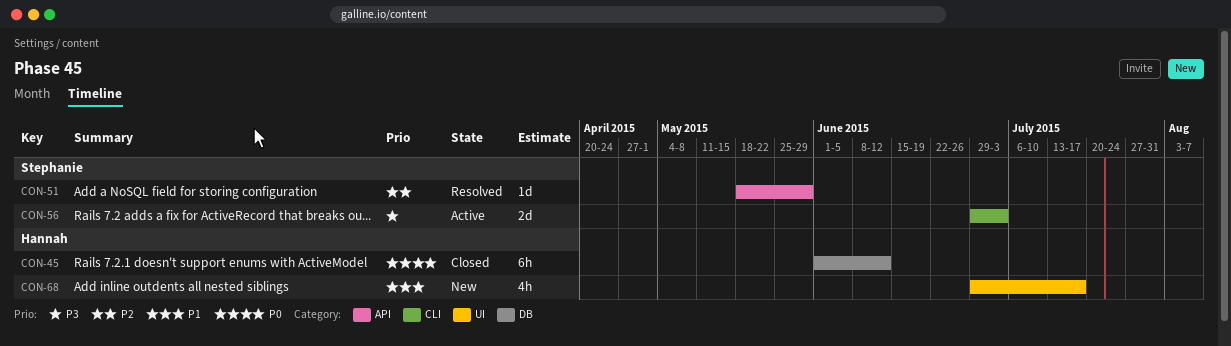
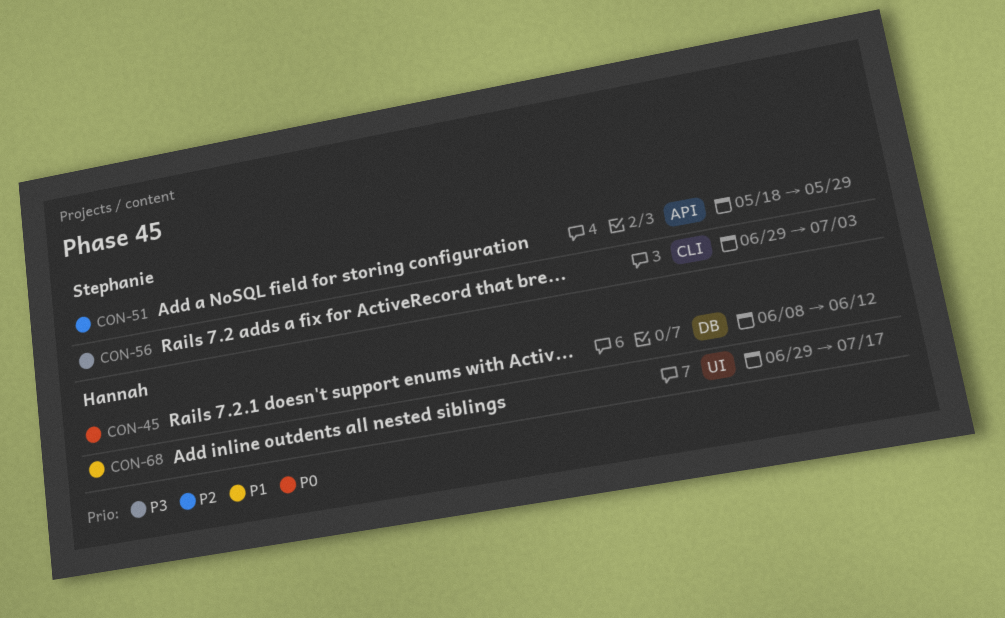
CON-45, start: Jun 1 -> Jun 8

